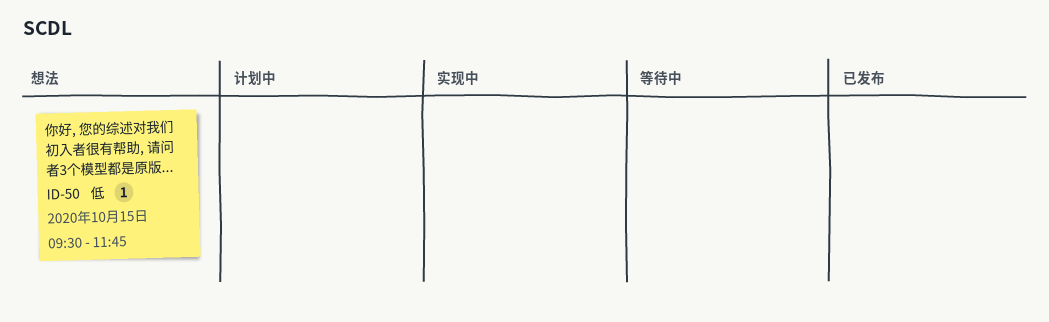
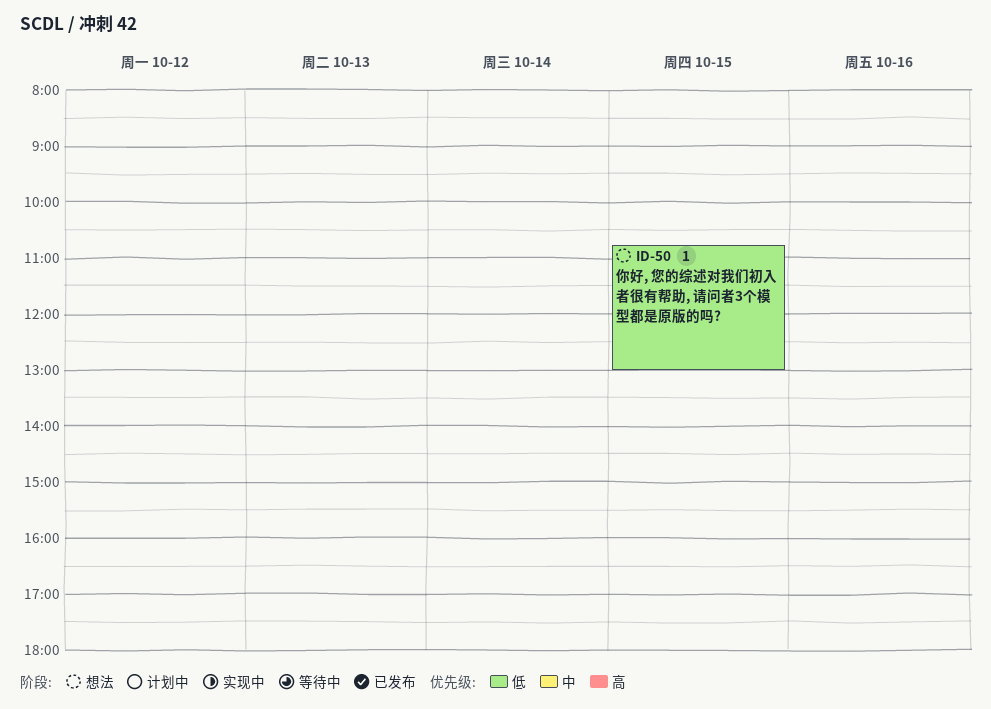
ID-50, begins: 09:30 -> 10:45
ID-50, ends: 11:45 -> 13:00

